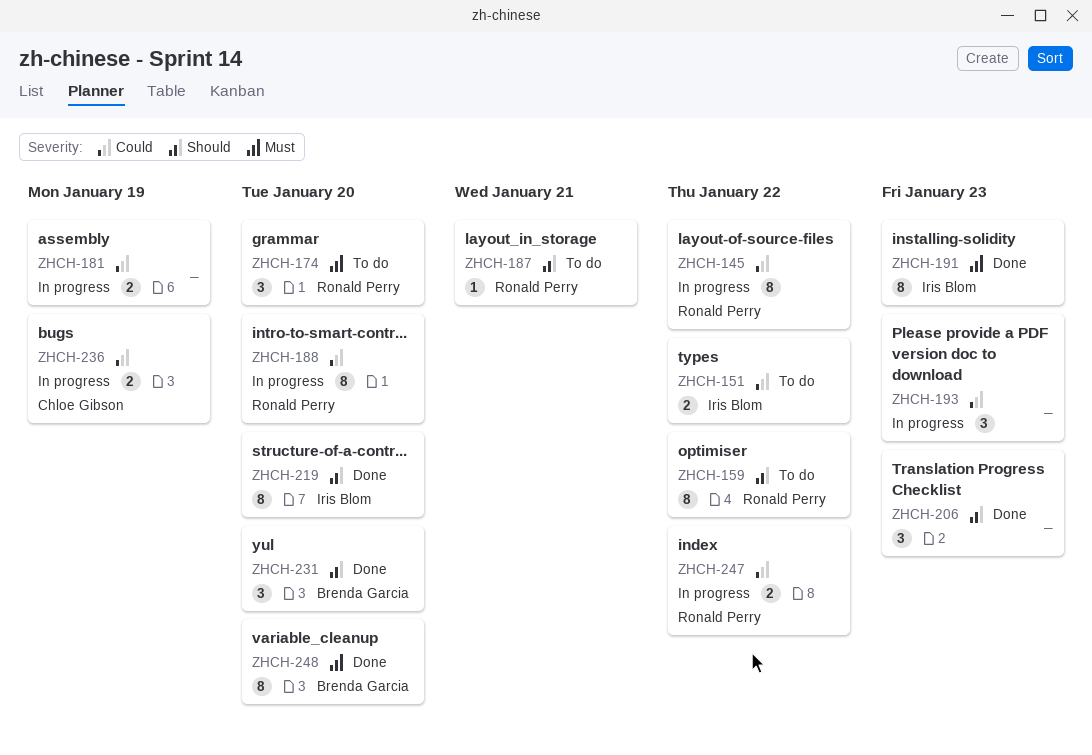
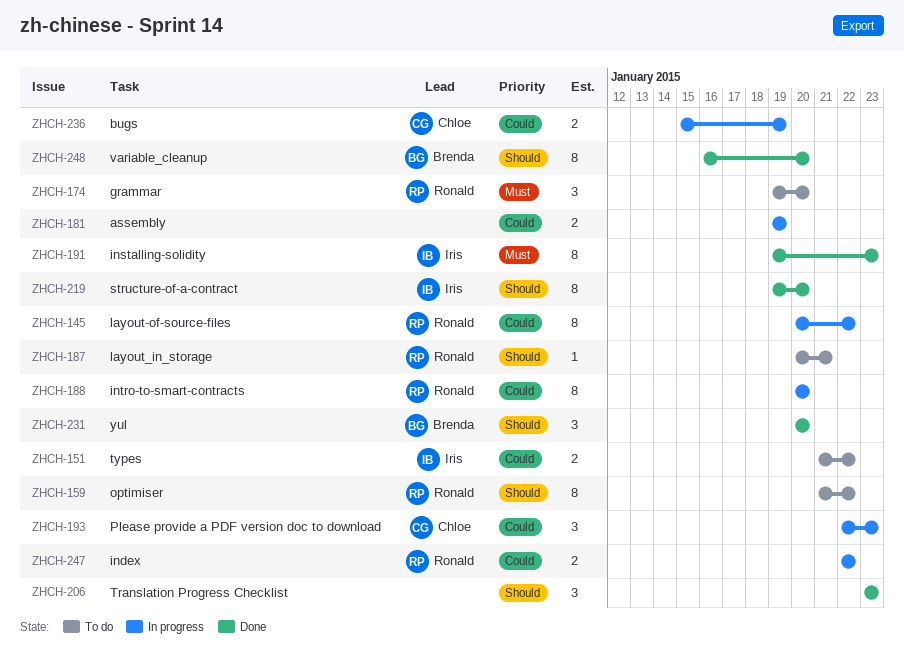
ZHCH-193, owner: none -> Chloe Gibson
ZHCH-248, priority: Must -> Should

